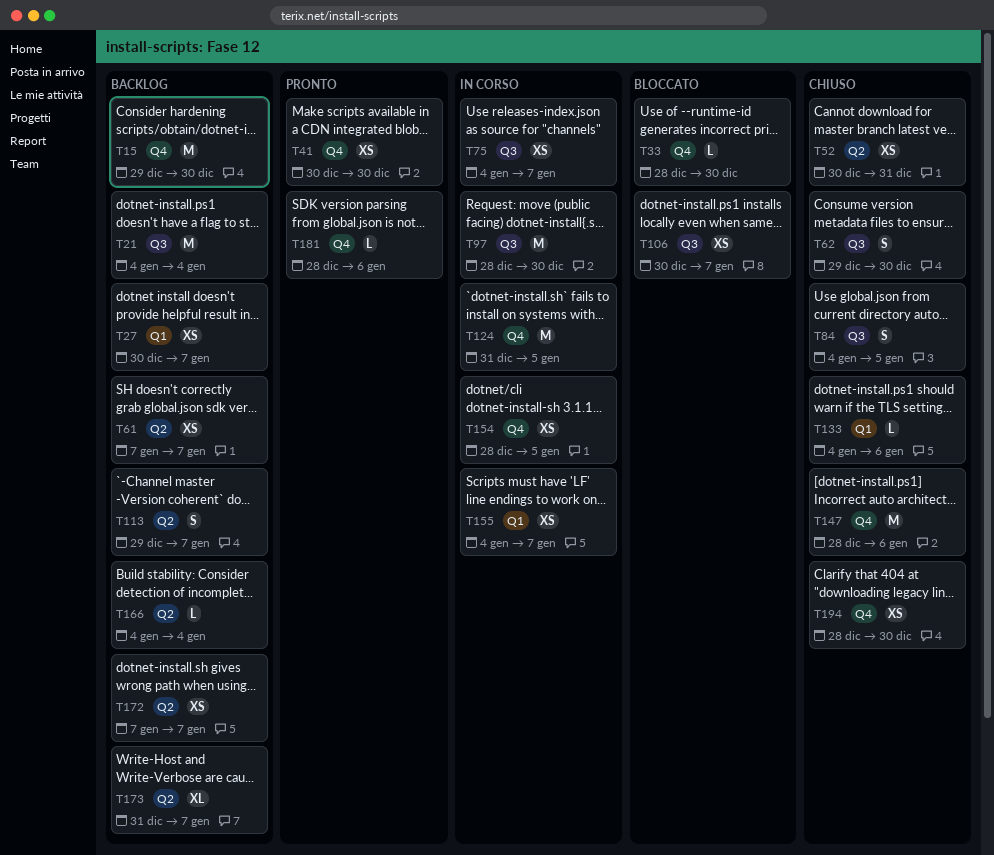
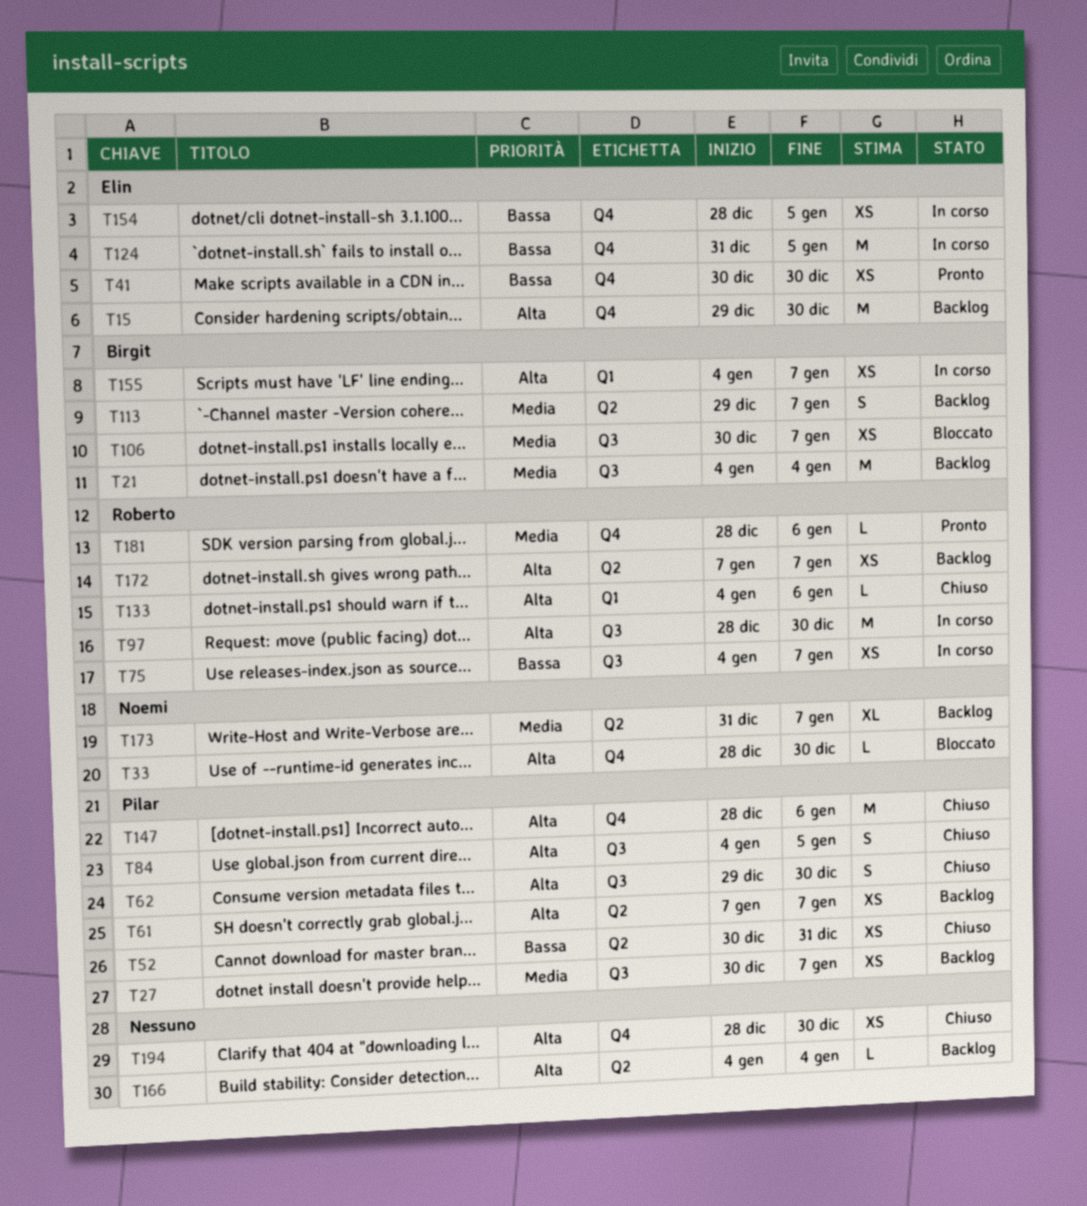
T27, label: Q1 -> Q3

